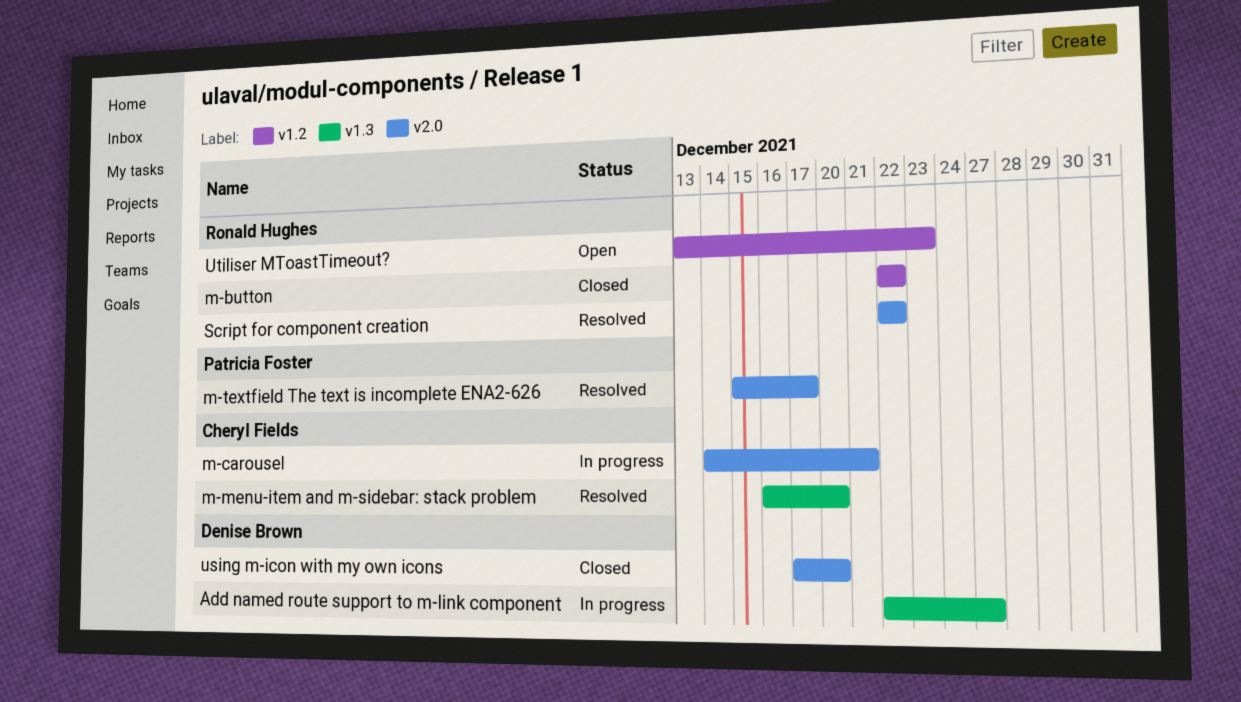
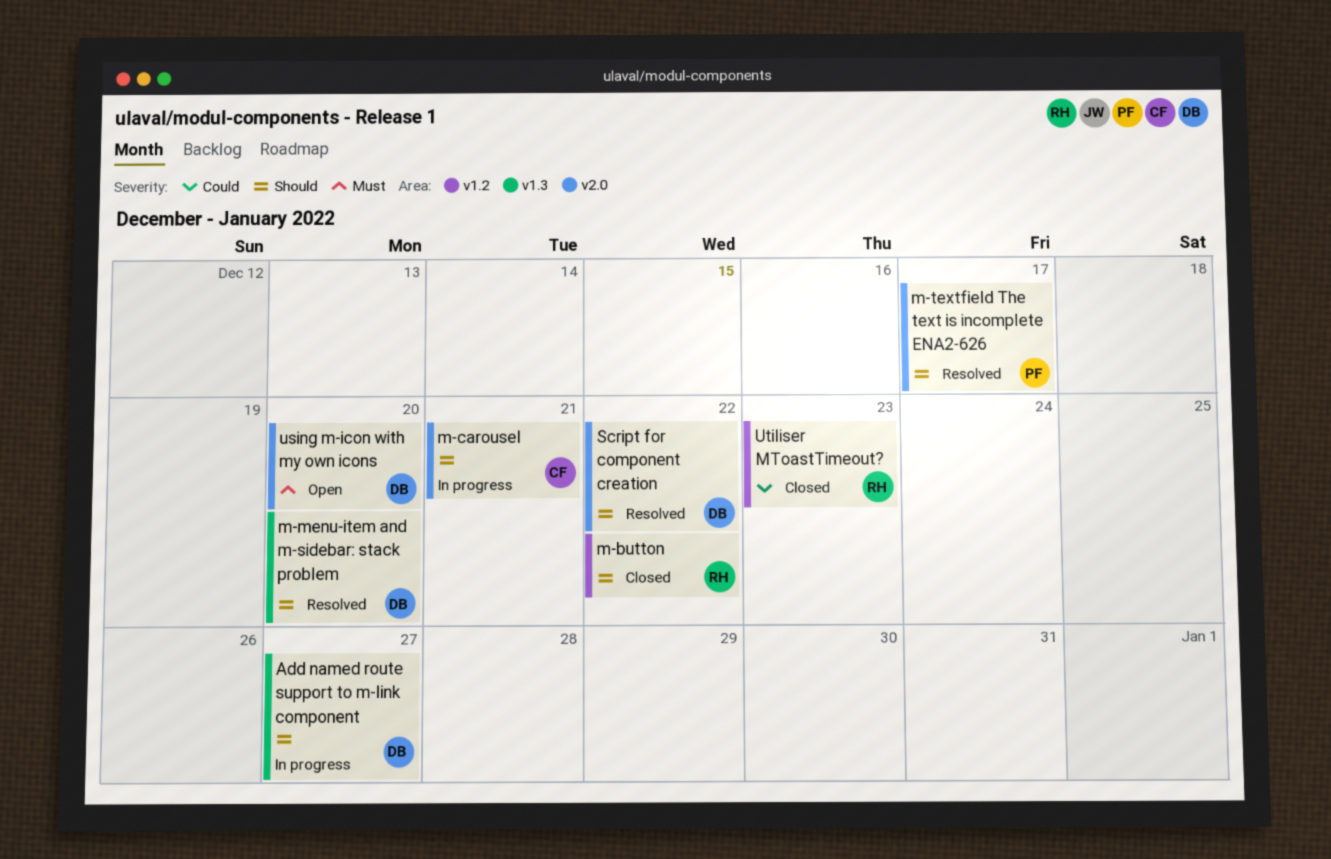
m-menu-item and m-sidebar: stack problem, owner: Cheryl Fields -> Denise Brown
Script for component creation, owner: Ronald Hughes -> Denise Brown
using m-icon with my own icons, status: Closed -> Open
Utiliser MToastTimeout?, status: Open -> Closed

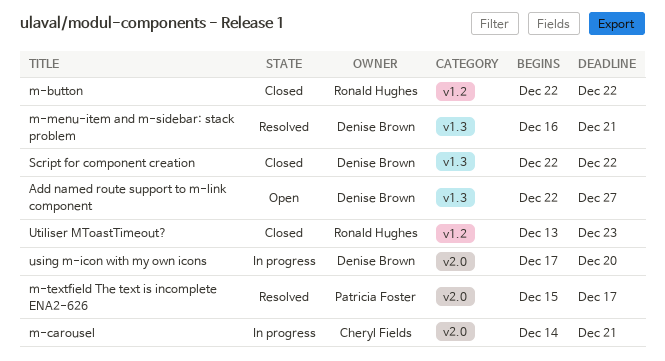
Add named route support to m-link component, status: In progress -> Open
m-menu-item and m-sidebar: stack problem, due: Dec 20 -> Dec 21
Script for component creation, status: Resolved -> Closed
Script for component creation, label: v2.0 -> v1.3
using m-icon with my own icons, status: Open -> In progress

